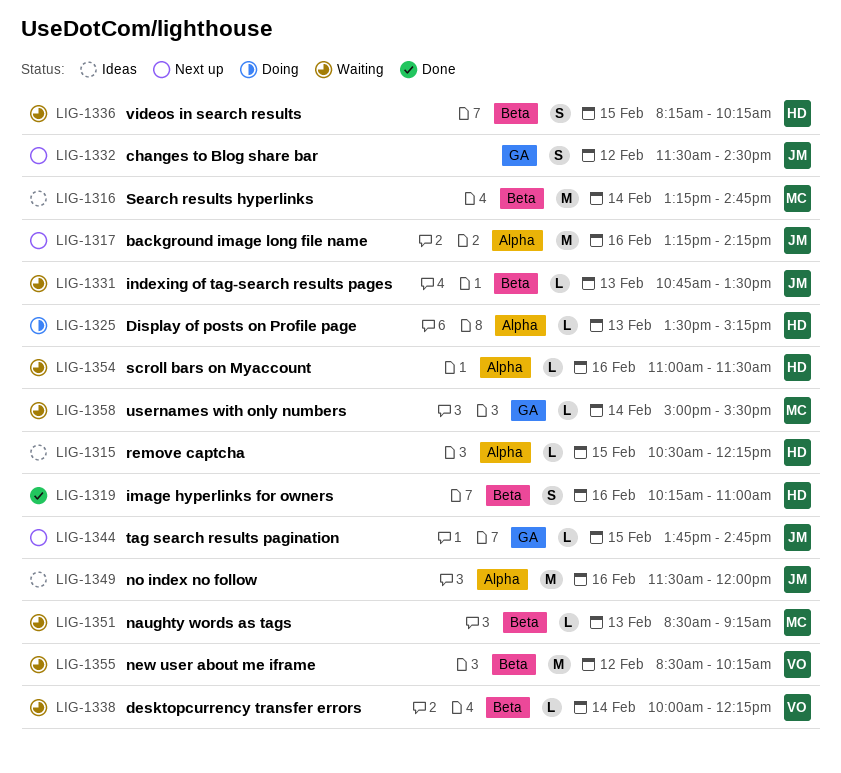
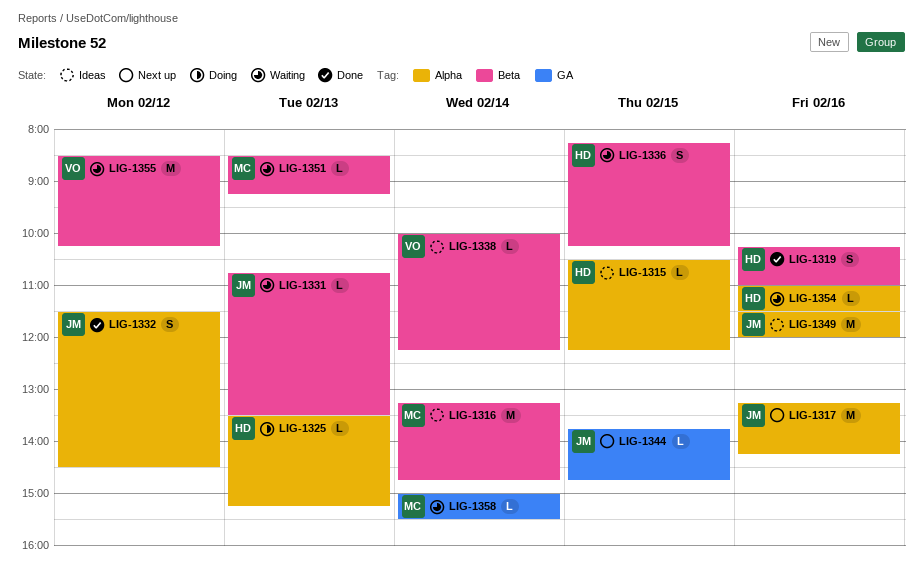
LIG-1332, status: Next up -> Done
LIG-1332, label: GA -> Alpha
LIG-1338, status: Waiting -> Ideas

